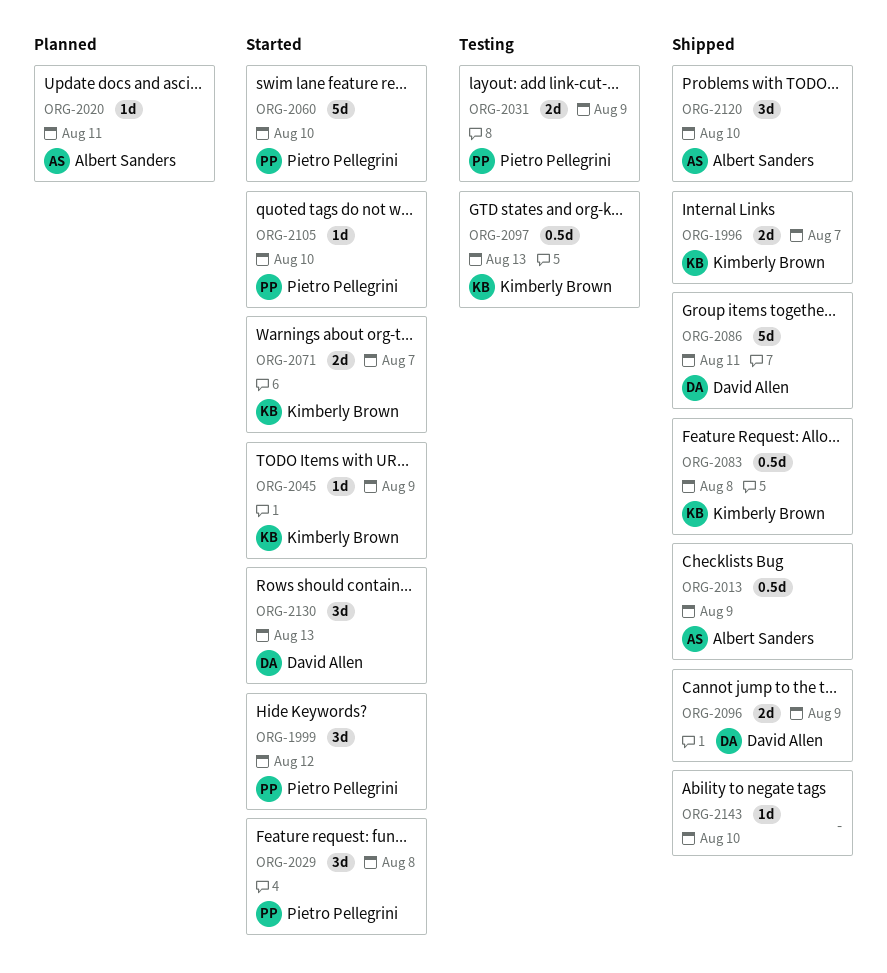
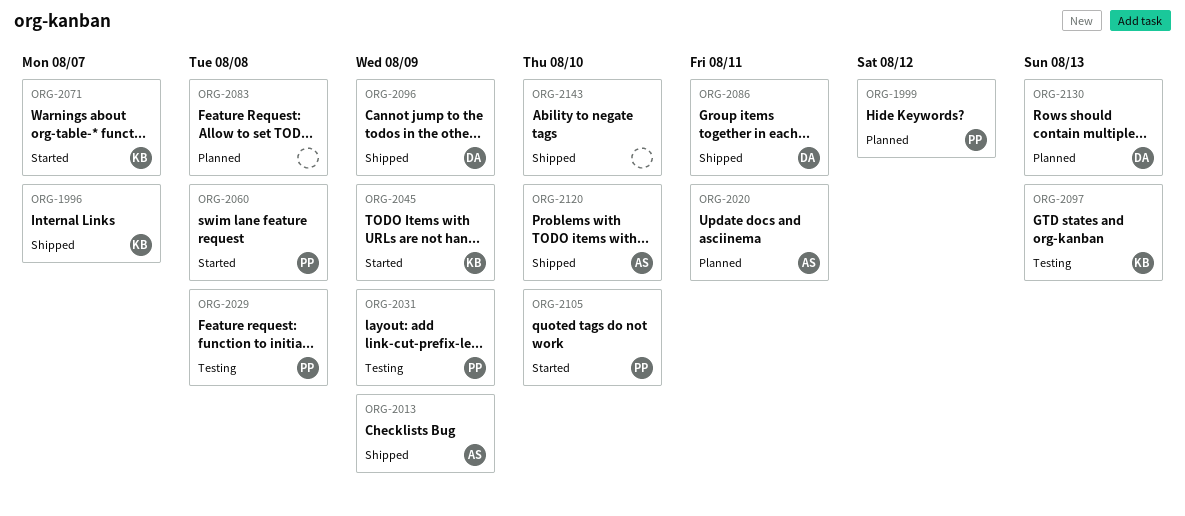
ORG-1999, status: Started -> Planned
ORG-2029, status: Started -> Testing
ORG-2060, due: Aug 10 -> Aug 8
ORG-2083, status: Shipped -> Planned
ORG-2083, owner: Kimberly Brown -> none
ORG-2130, status: Started -> Planned

